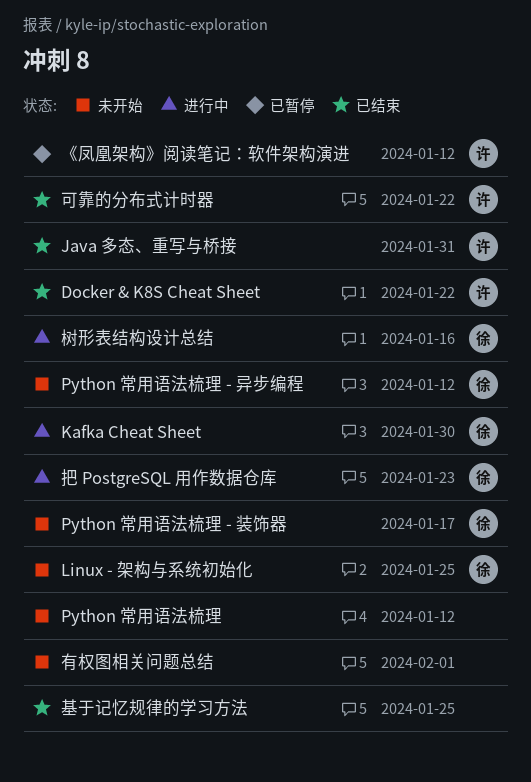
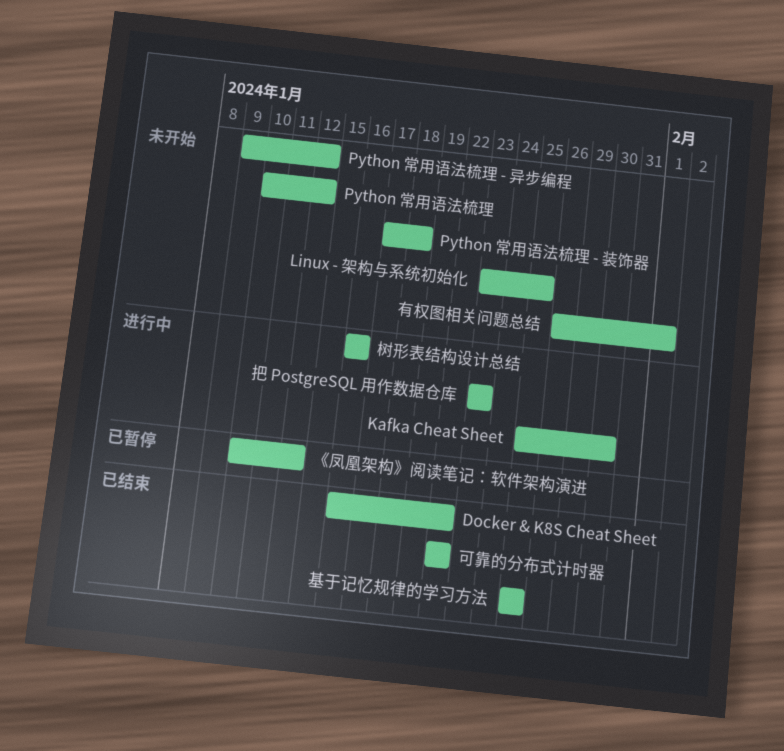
Java 多态、重写与桥接: present -> none
Python 常用语法梳理 - 装饰器, due: Jan 17 -> Jan 18

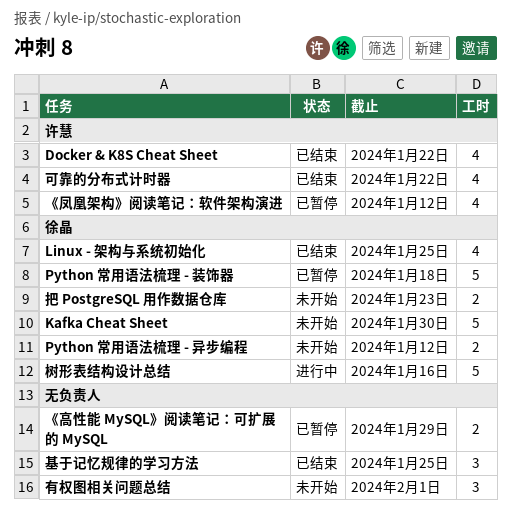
Kafka Cheat Sheet, status: 进行中 -> 未开始
Linux - 架构与系统初始化, status: 未开始 -> 已结束
Python 常用语法梳理: present -> none
Python 常用语法梳理 - 装饰器, status: 未开始 -> 已暂停
《高性能 MySQL》阅读笔记：可扩展的 MySQL: none -> present
把 PostgreSQL 用作数据仓库, status: 进行中 -> 未开始

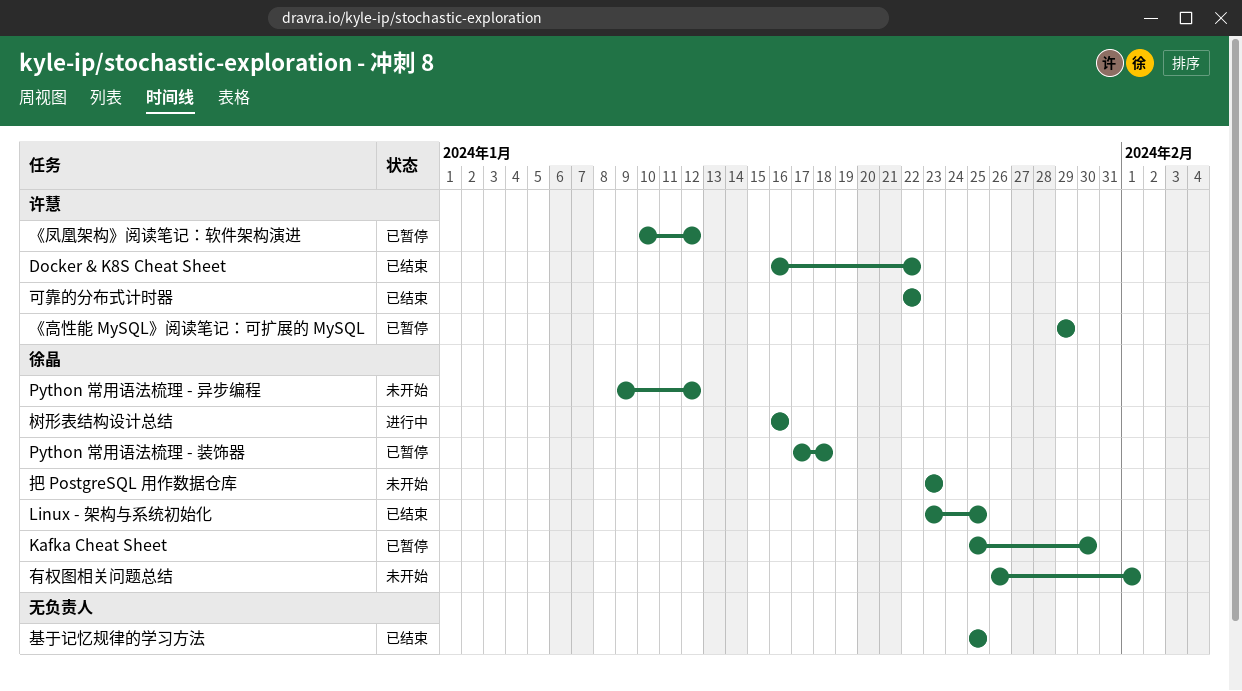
Kafka Cheat Sheet, status: 未开始 -> 已暂停
《高性能 MySQL》阅读笔记：可扩展的 MySQL, owner: none -> 许慧
有权图相关问题总结, owner: none -> 徐晶

